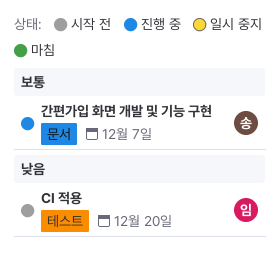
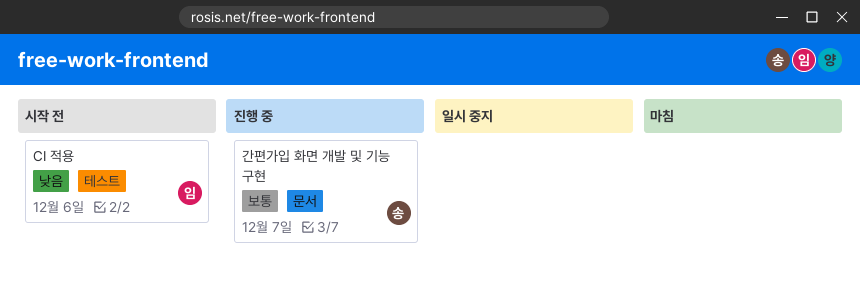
CI 적용, due: Dec 20 -> Dec 6

